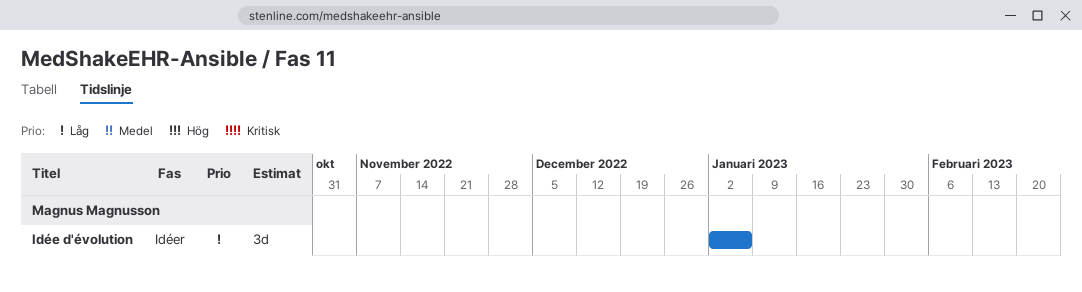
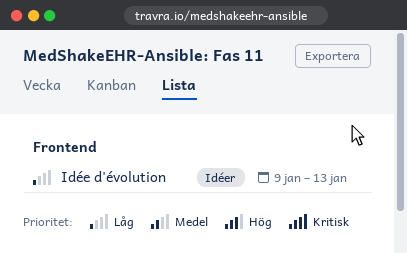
Idée d'évolution, start: Jan 2 -> Jan 9
Idée d'évolution, due: Jan 6 -> Jan 13

